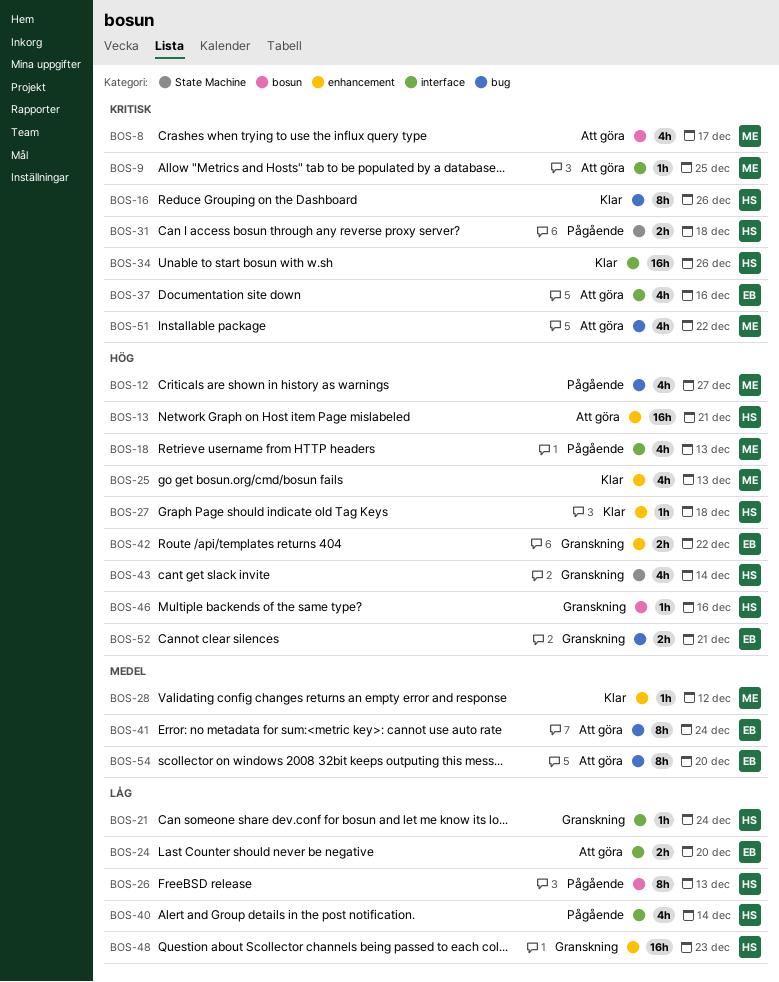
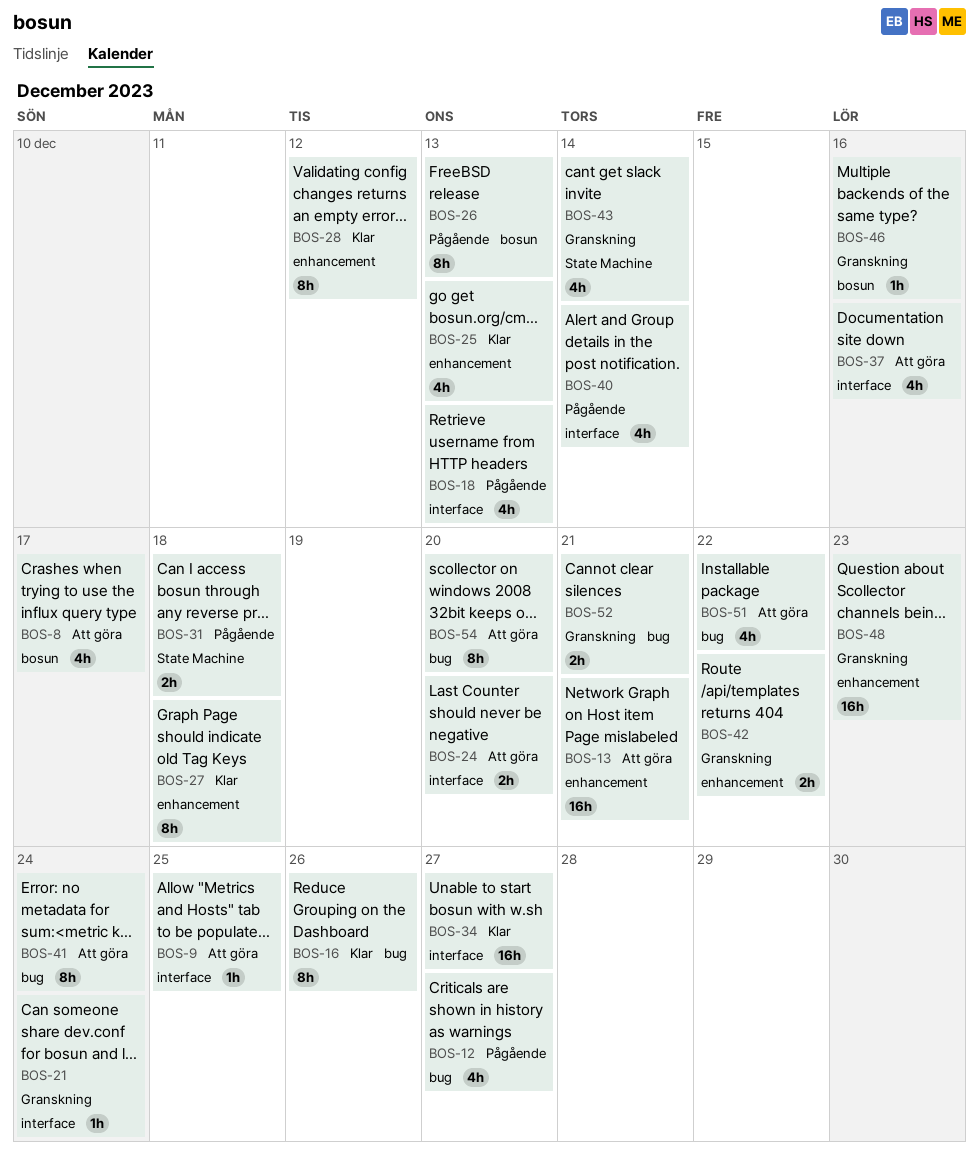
BOS-27, estimate: 1h -> 8h
BOS-28, estimate: 1h -> 8h
BOS-34, due: Dec 26 -> Dec 27

